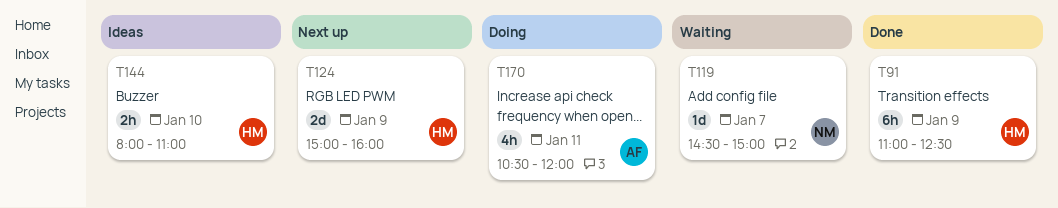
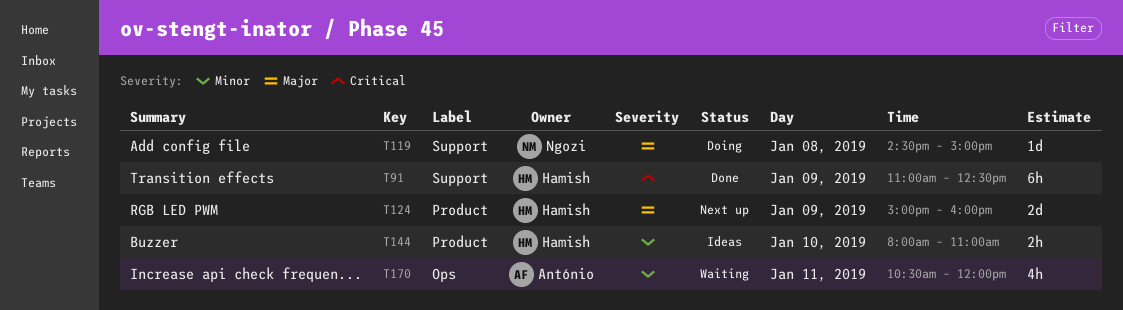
T119, status: Waiting -> Doing
T119, day: Jan 7 -> Jan 8
T170, status: Doing -> Waiting

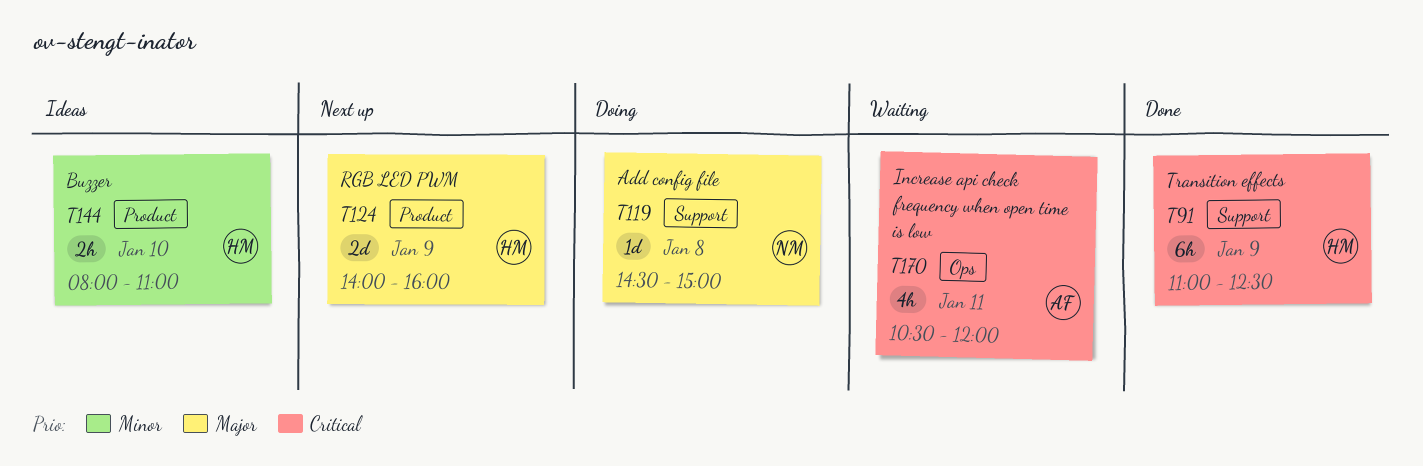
T124, begins: 15:00 -> 14:00
T170, priority: Minor -> Critical

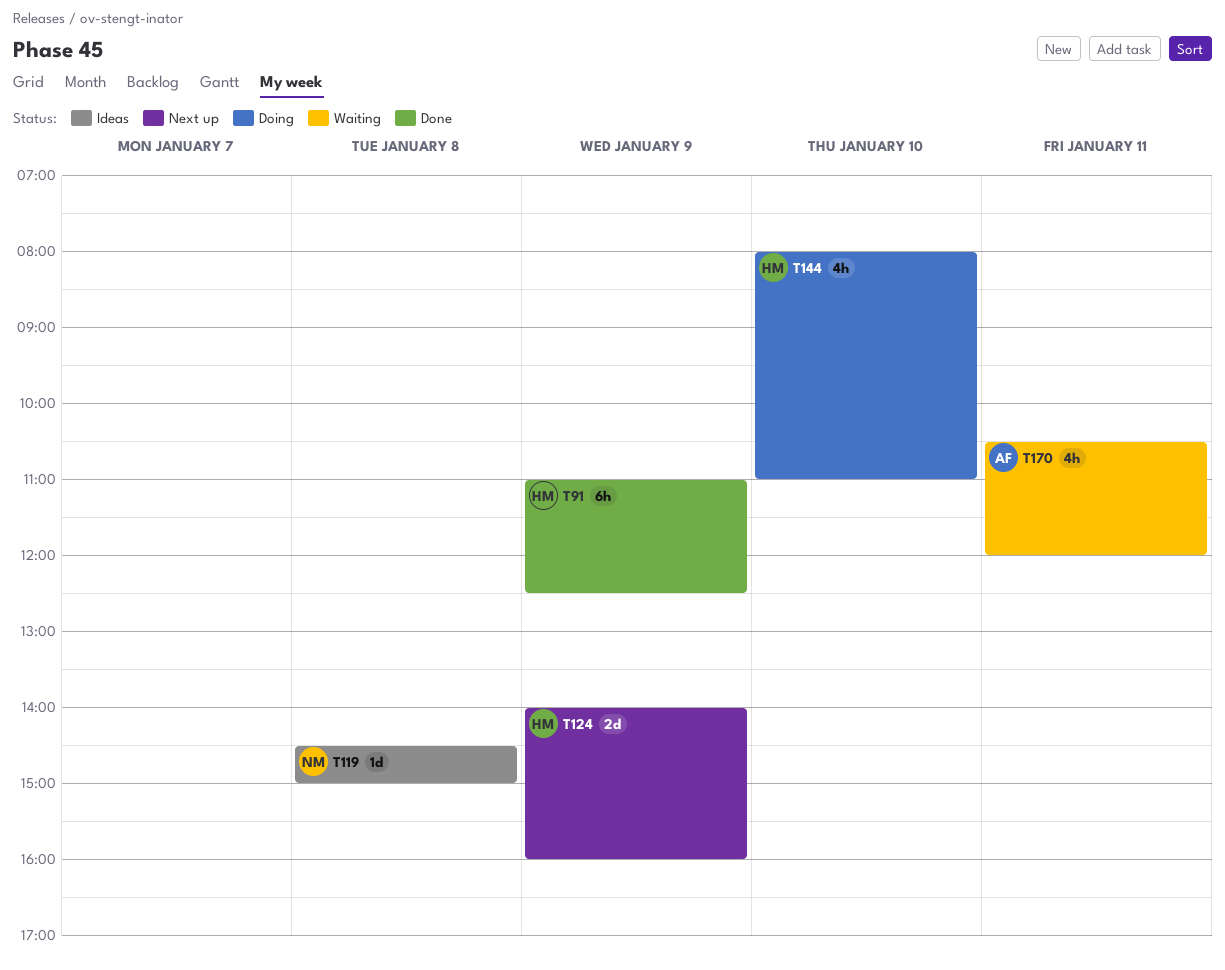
T119, status: Doing -> Ideas
T144, status: Ideas -> Doing
T144, estimate: 2h -> 4h

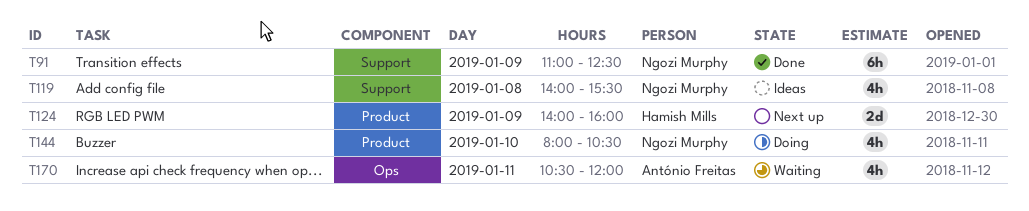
T91, owner: Hamish Mills -> Ngozi Murphy
T119, estimate: 1d -> 4h
T119, begins: 14:30 -> 14:00
T119, ends: 15:00 -> 15:30
T144, owner: Hamish Mills -> Ngozi Murphy
T144, ends: 11:00 -> 10:30

